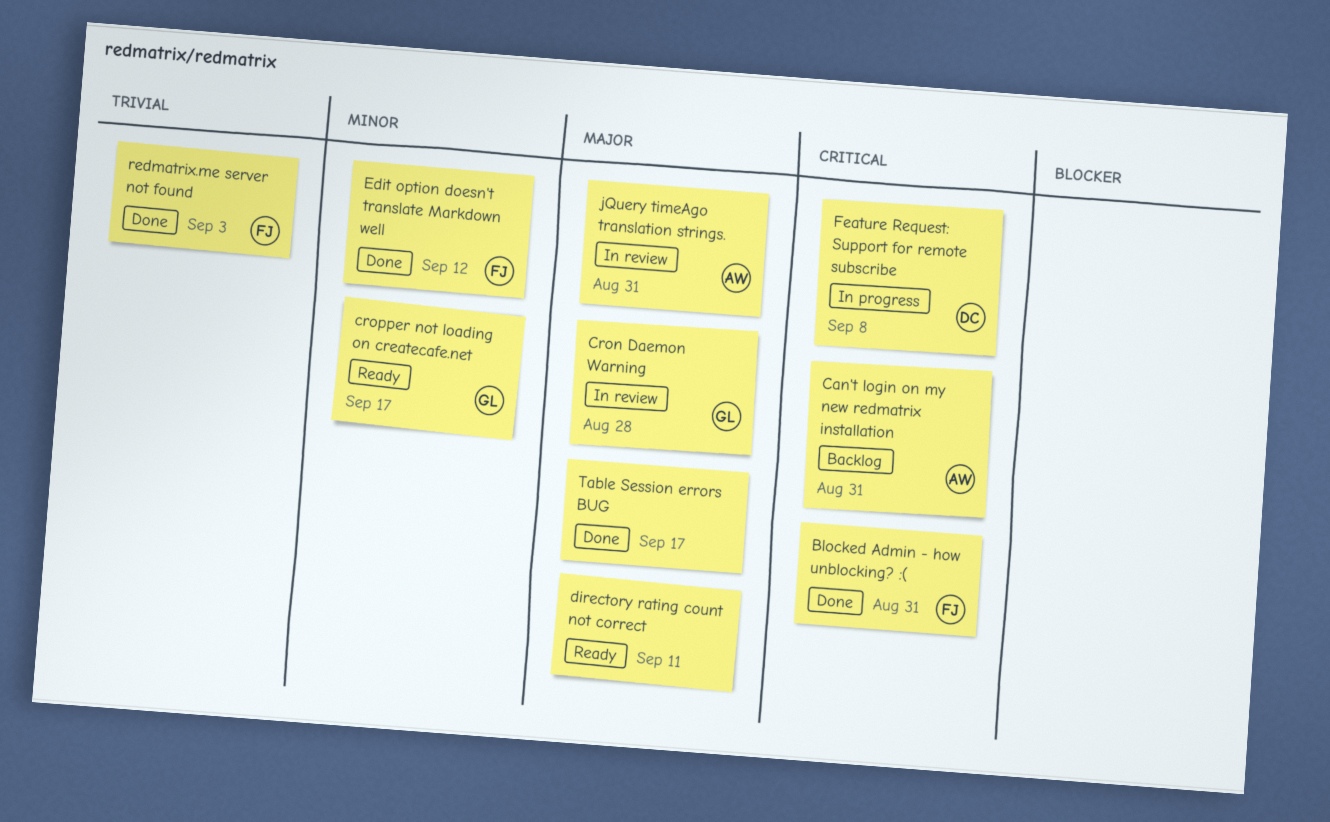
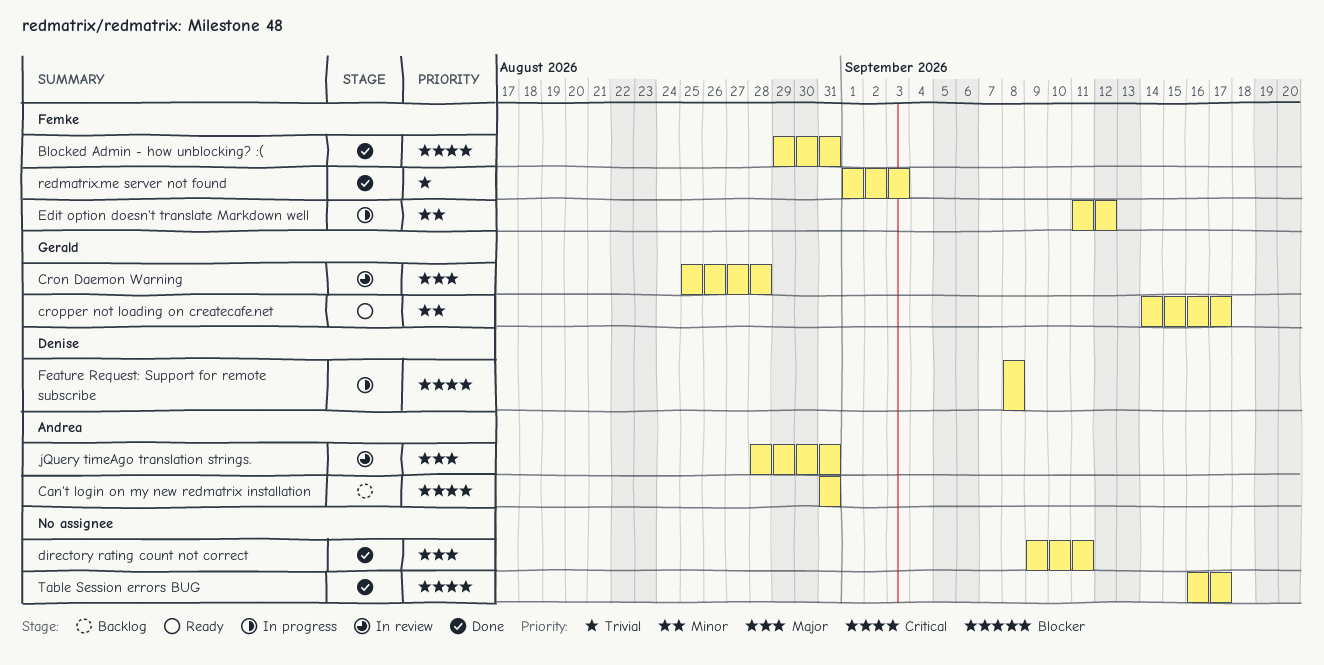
directory rating count not correct, status: Ready -> Done
Edit option doesn't translate Markdown well, status: Done -> In progress
Table Session errors BUG, priority: Major -> Critical

